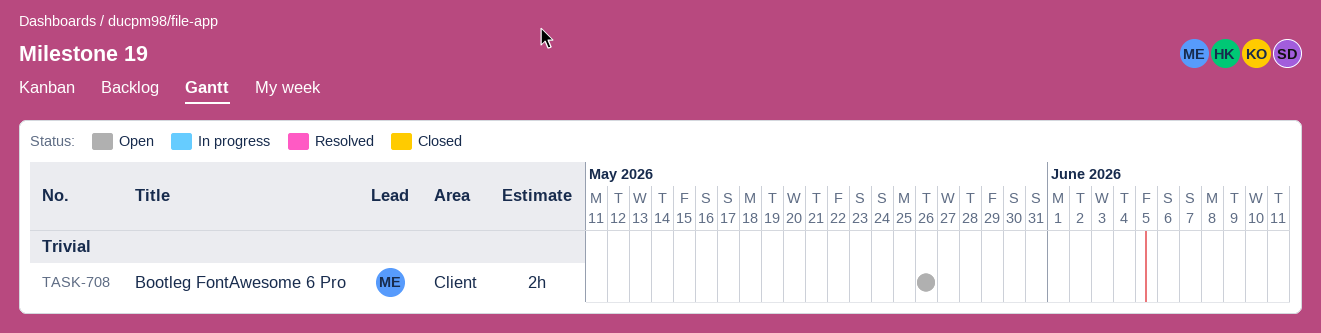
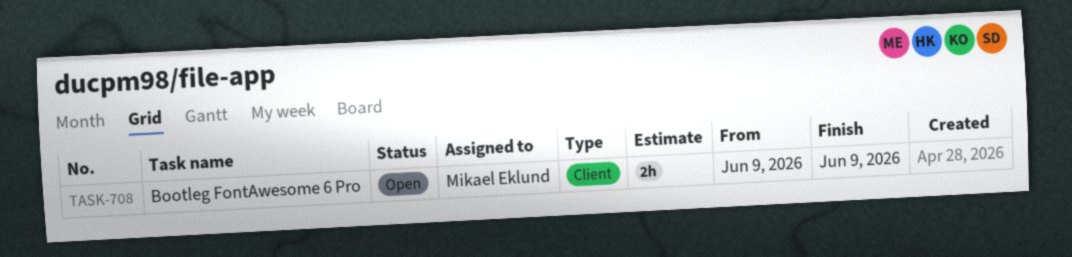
TASK-708, start: May 26 -> Jun 9
TASK-708, due: May 26 -> Jun 9

